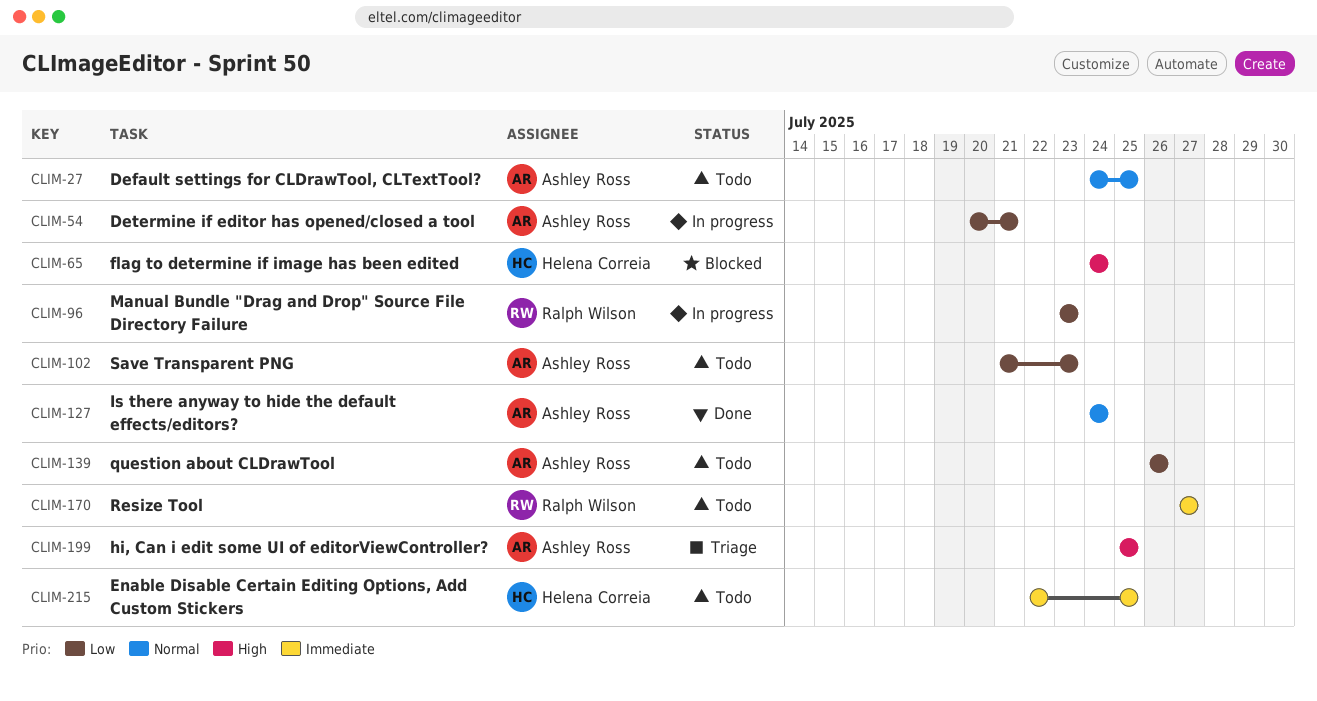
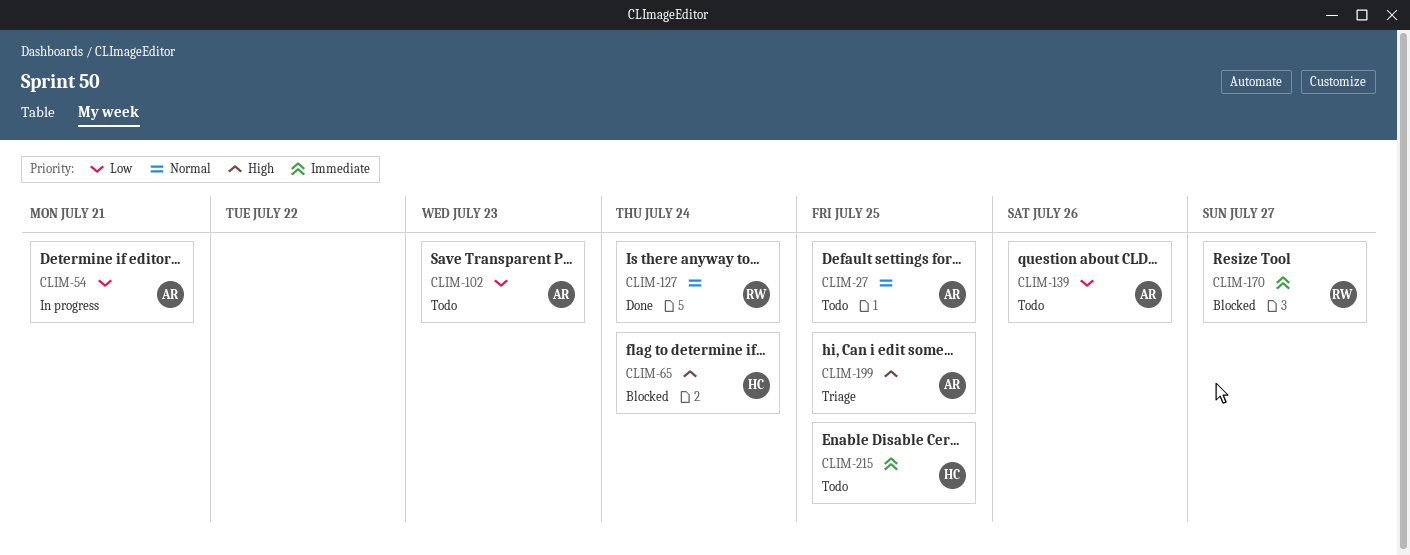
CLIM-96: present -> none
CLIM-127, owner: Ashley Ross -> Ralph Wilson
CLIM-170, status: Todo -> Blocked

